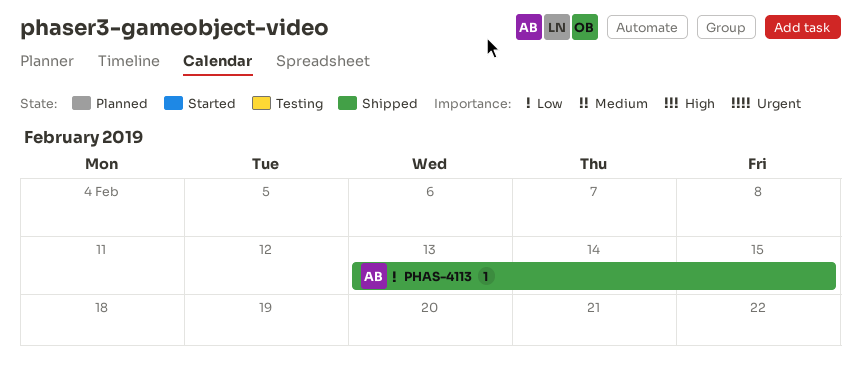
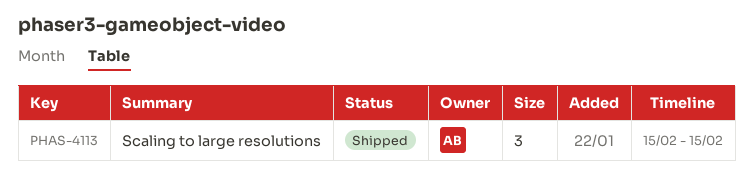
PHAS-4113, estimate: 1 -> 3
PHAS-4113, start: Feb 13 -> Feb 15

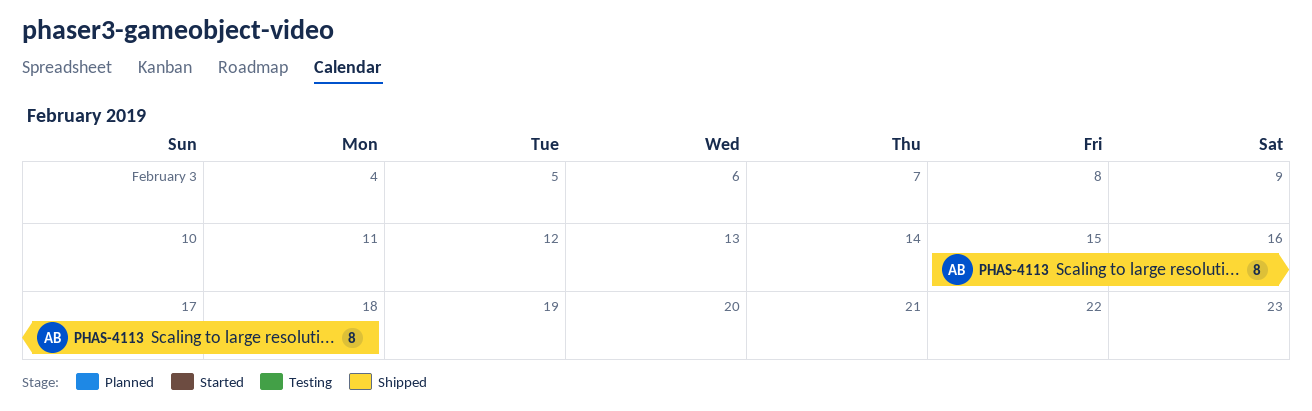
PHAS-4113, estimate: 3 -> 8
PHAS-4113, due: Feb 15 -> Feb 18

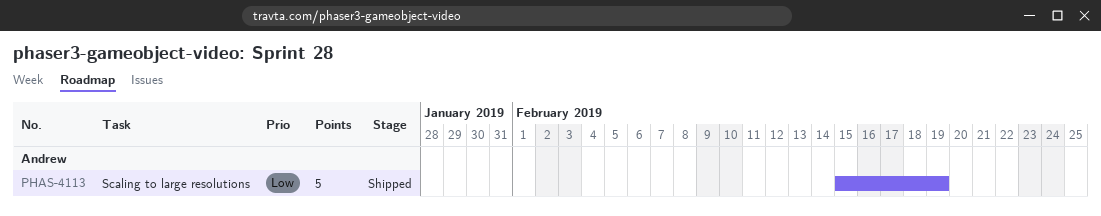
PHAS-4113, estimate: 8 -> 5
PHAS-4113, due: Feb 18 -> Feb 19

